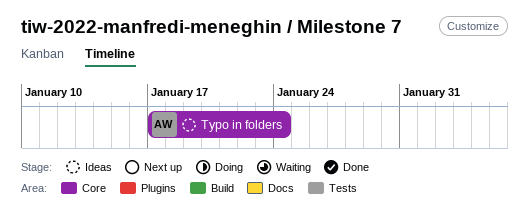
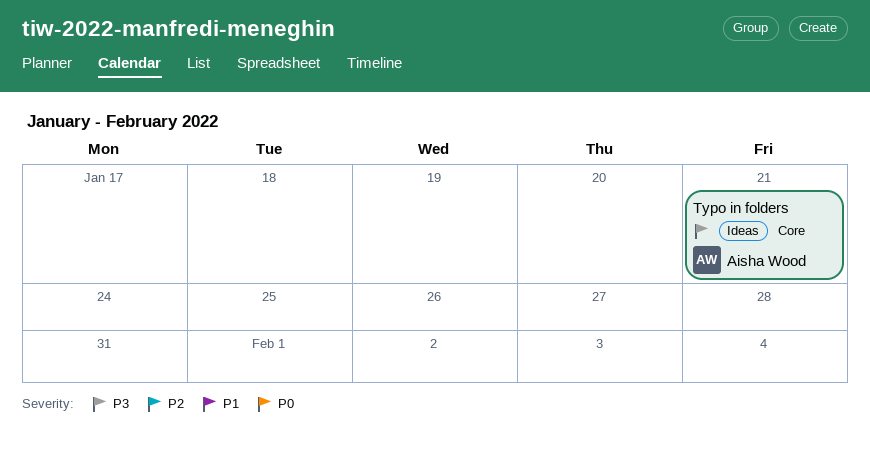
Typo in folders, due: Jan 24 -> Jan 21

